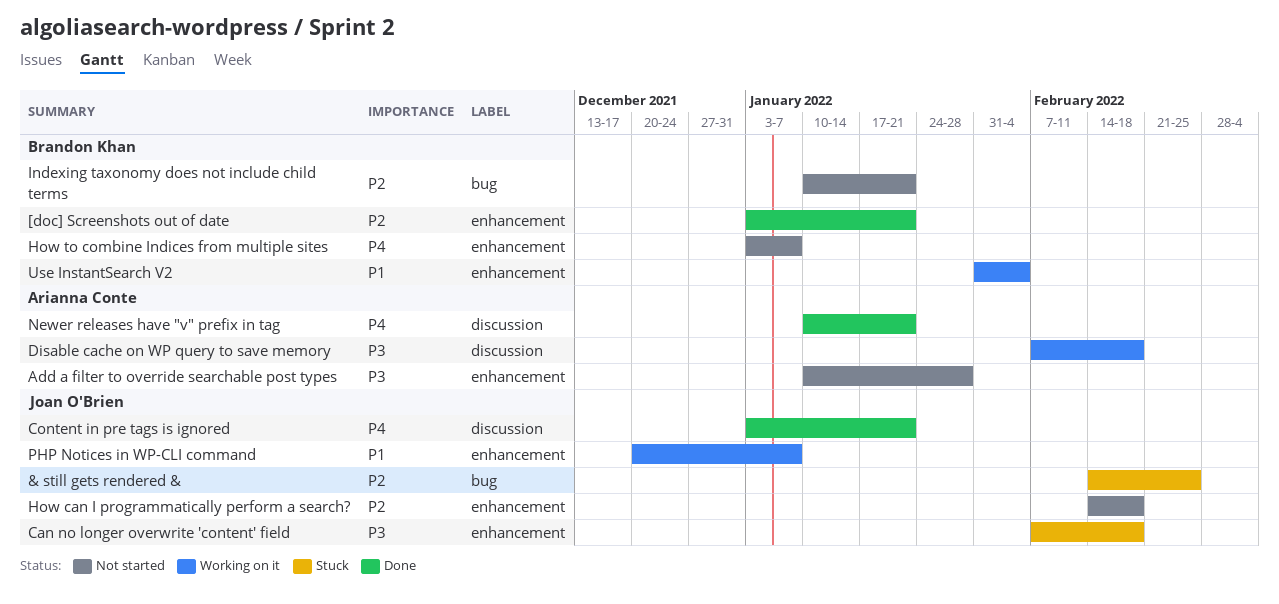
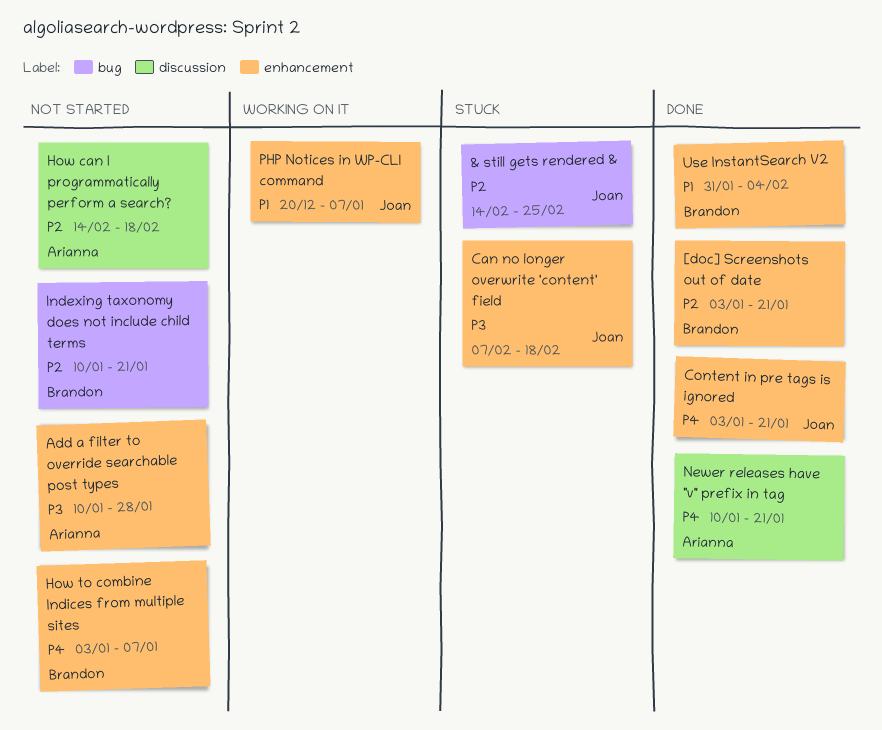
Content in pre tags is ignored, label: discussion -> enhancement
Disable cache on WP query to save memory: present -> none
How can I programmatically perform a search?, owner: Joan O'Brien -> Arianna Conte
How can I programmatically perform a search?, label: enhancement -> discussion
Use InstantSearch V2, status: Working on it -> Done

